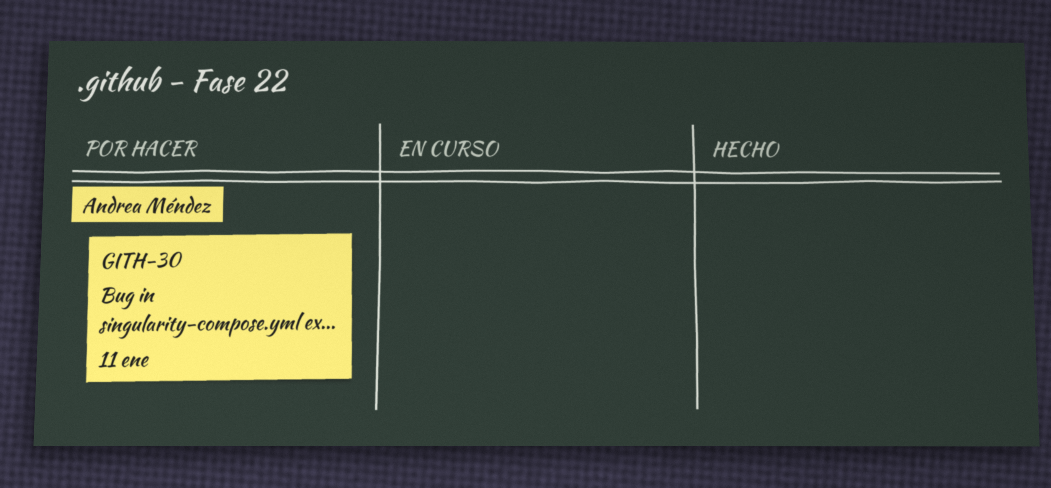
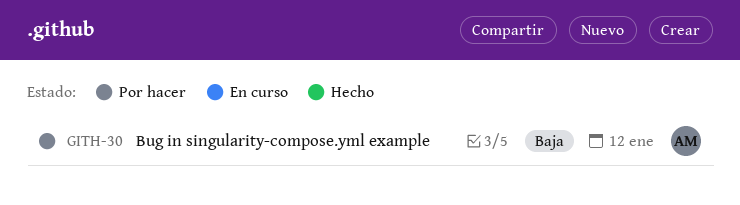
GITH-30, due: Jan 11 -> Jan 12

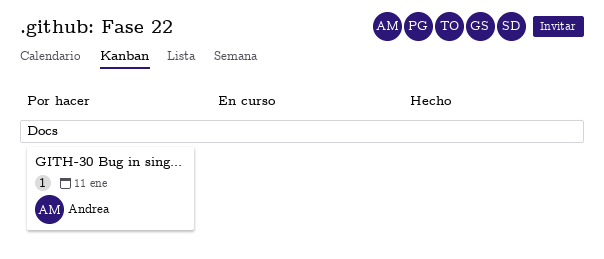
GITH-30, due: Jan 12 -> Jan 11

